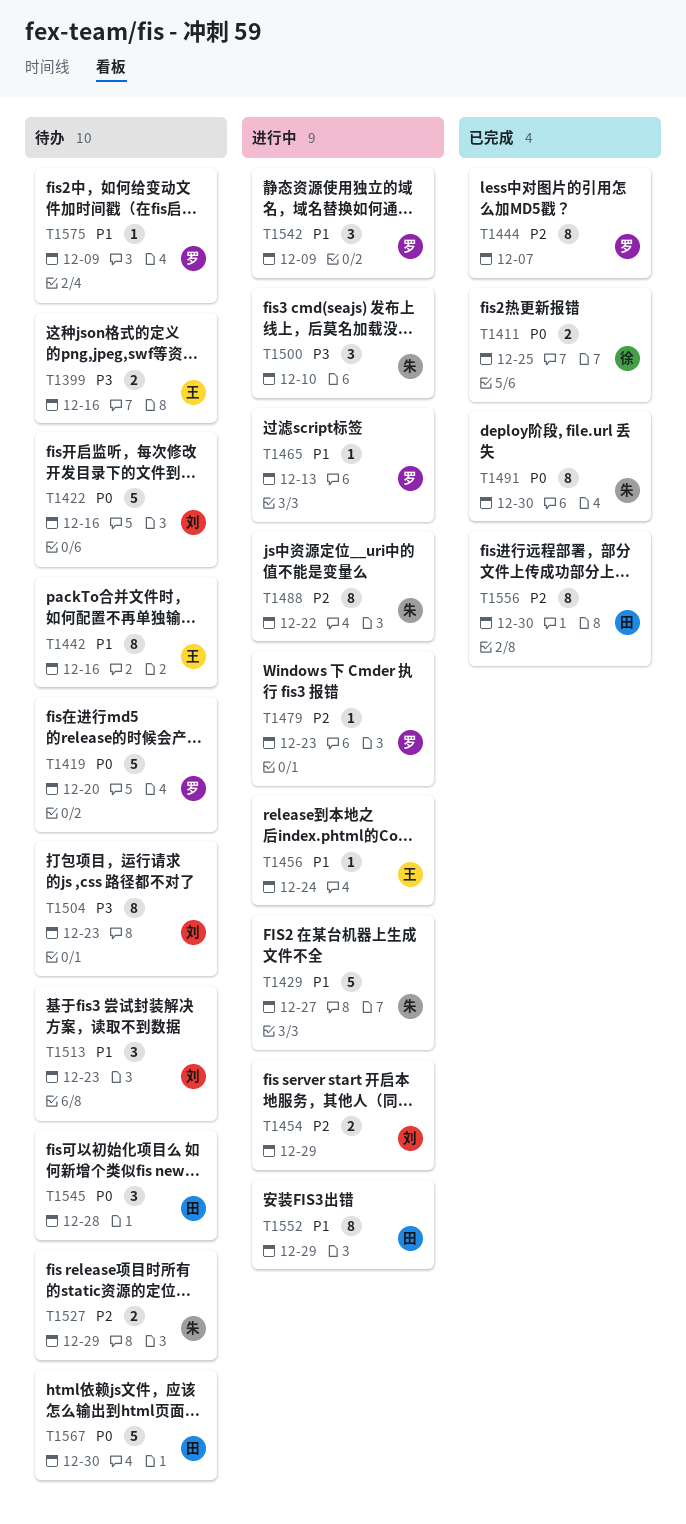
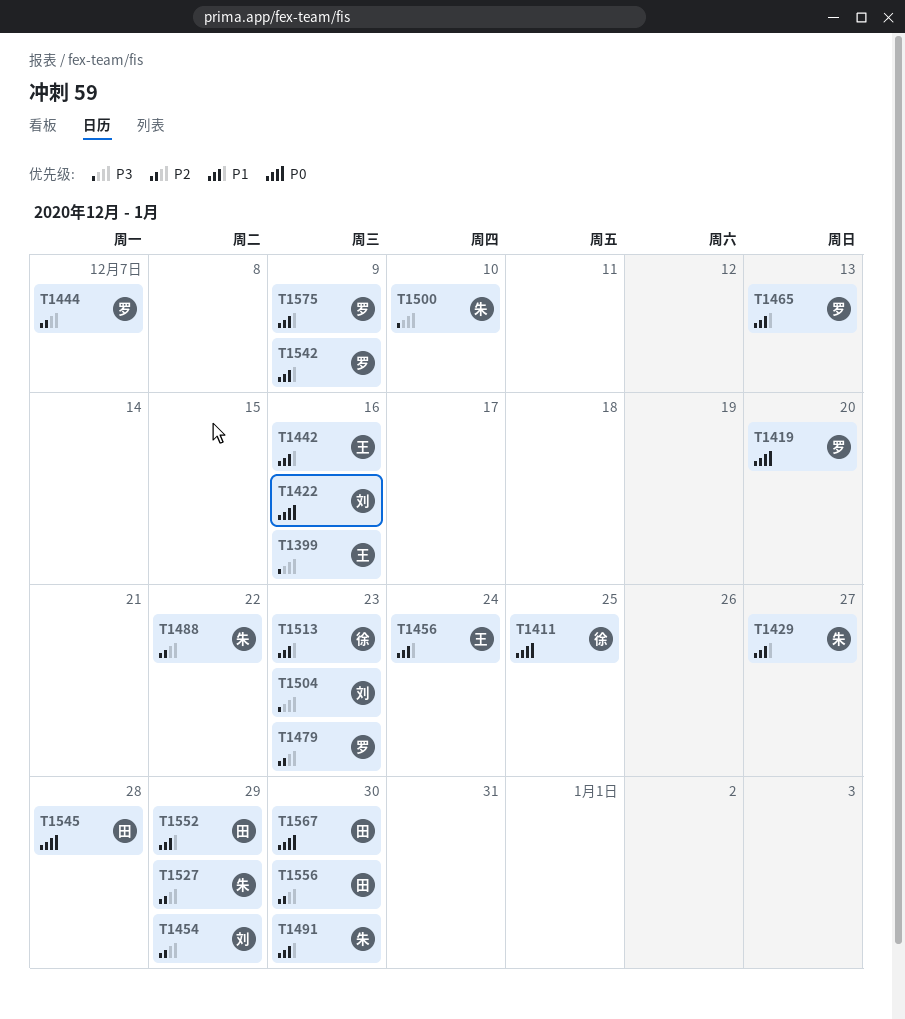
T1491, priority: P0 -> P1
T1513, owner: 刘 -> 徐

